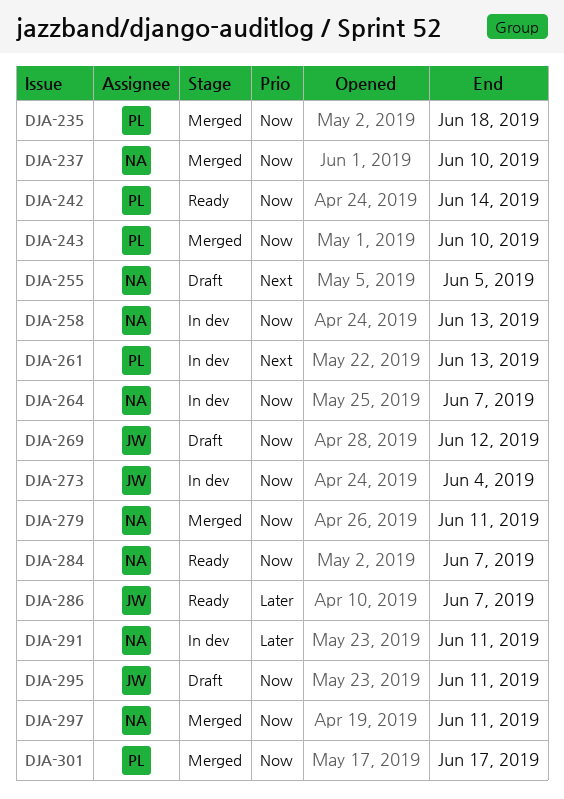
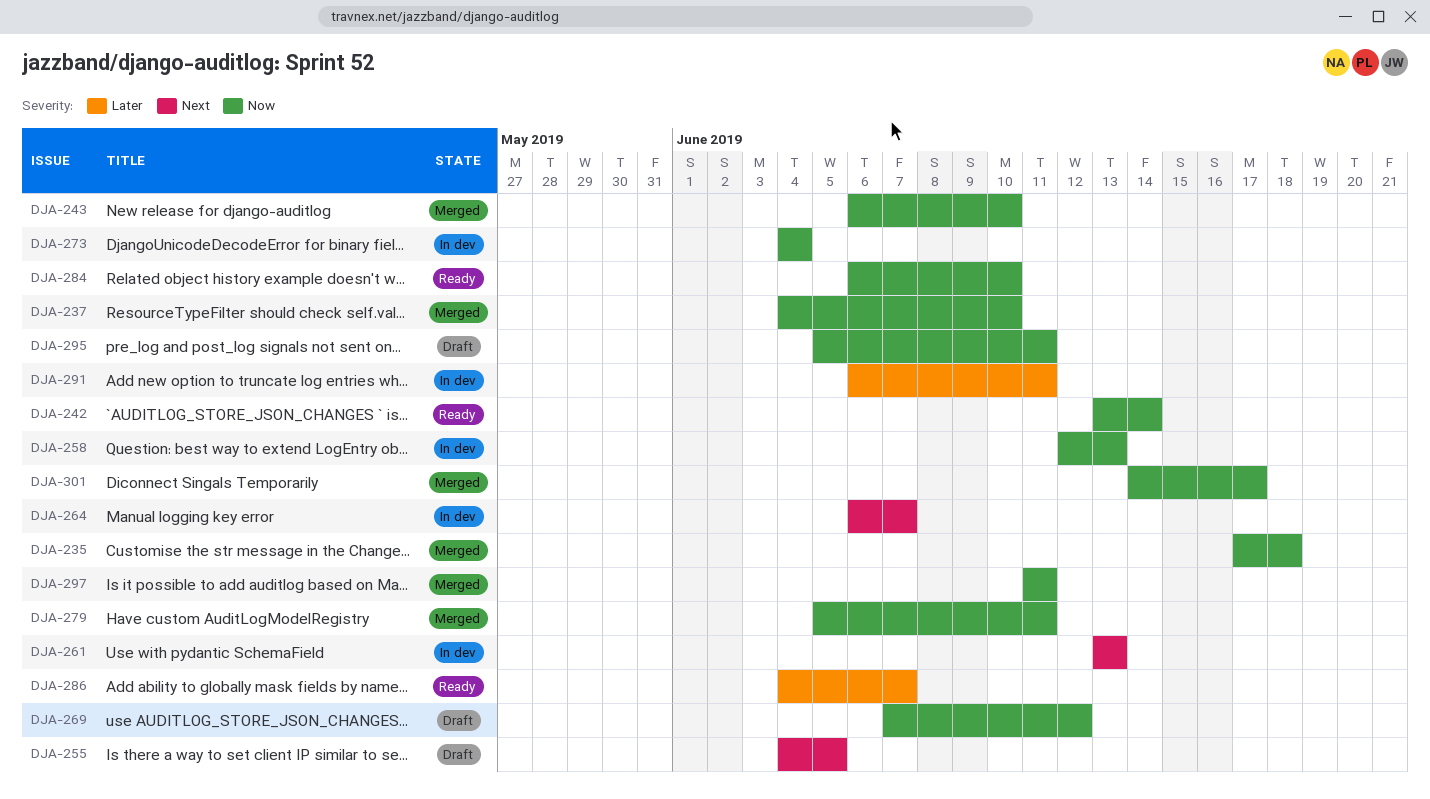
DJA-264, priority: Now -> Next
DJA-284, due: Jun 7 -> Jun 10

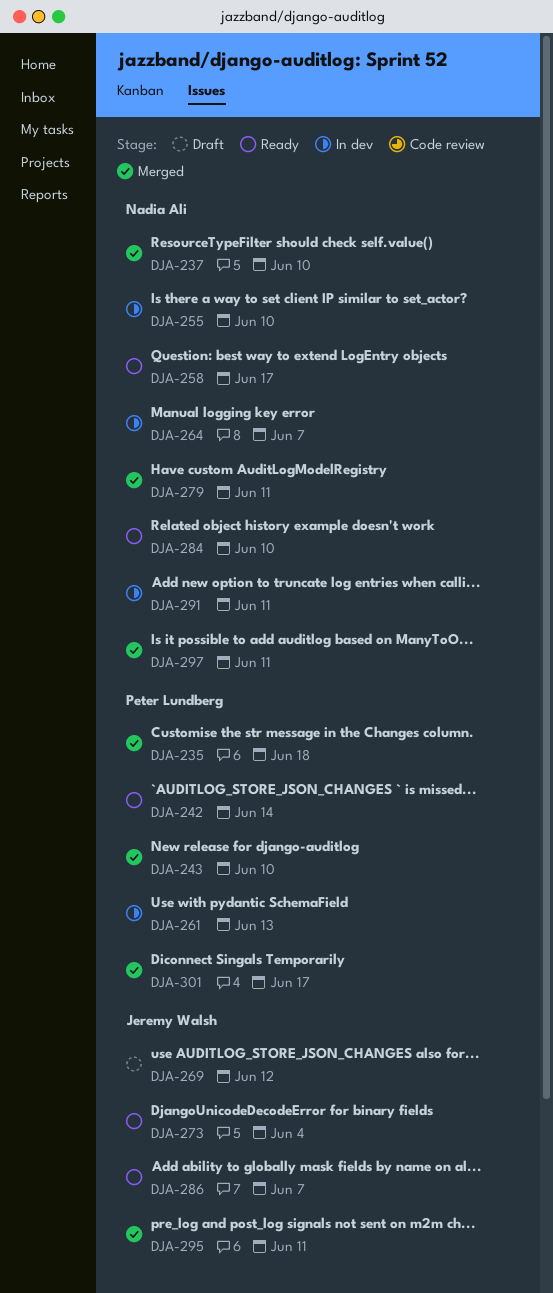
DJA-255, status: Draft -> In dev
DJA-255, due: Jun 5 -> Jun 10
DJA-258, status: In dev -> Ready
DJA-258, due: Jun 13 -> Jun 17
DJA-273, status: In dev -> Ready
DJA-295, status: Draft -> Merged

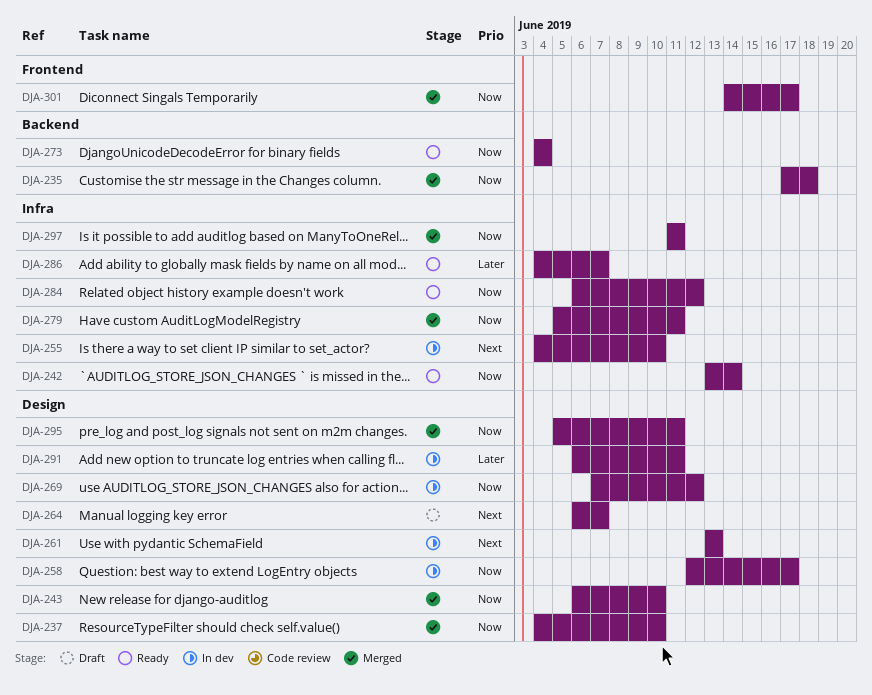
DJA-258, status: Ready -> In dev
DJA-264, status: In dev -> Draft
DJA-269, status: Draft -> In dev
DJA-284, due: Jun 10 -> Jun 12

